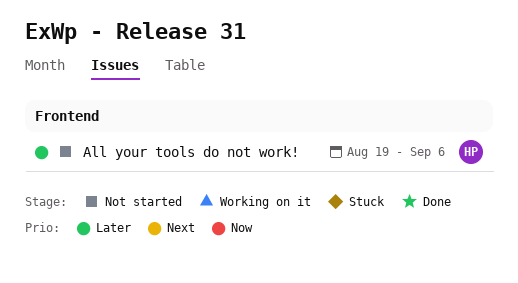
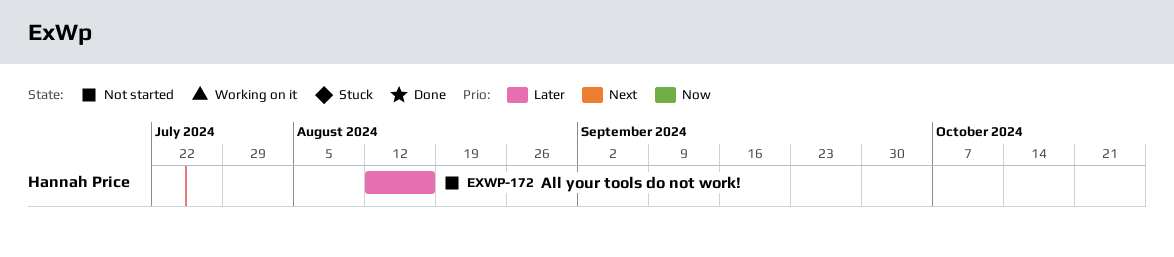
All your tools do not work!, start: Aug 19 -> Aug 12
All your tools do not work!, due: Sep 6 -> Aug 16

